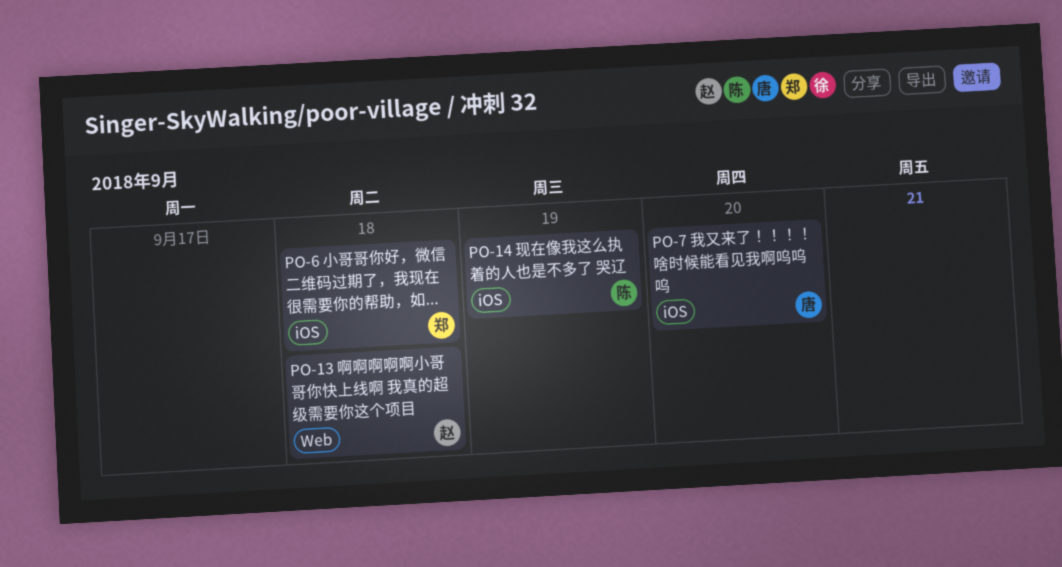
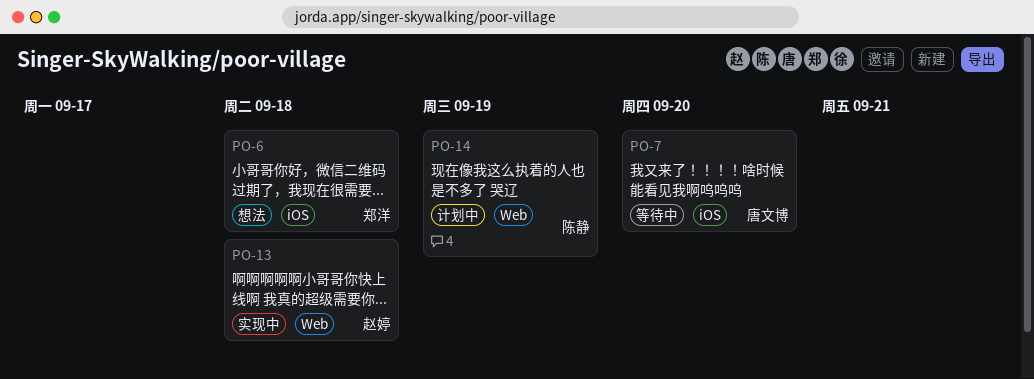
PO-14, label: iOS -> Web

